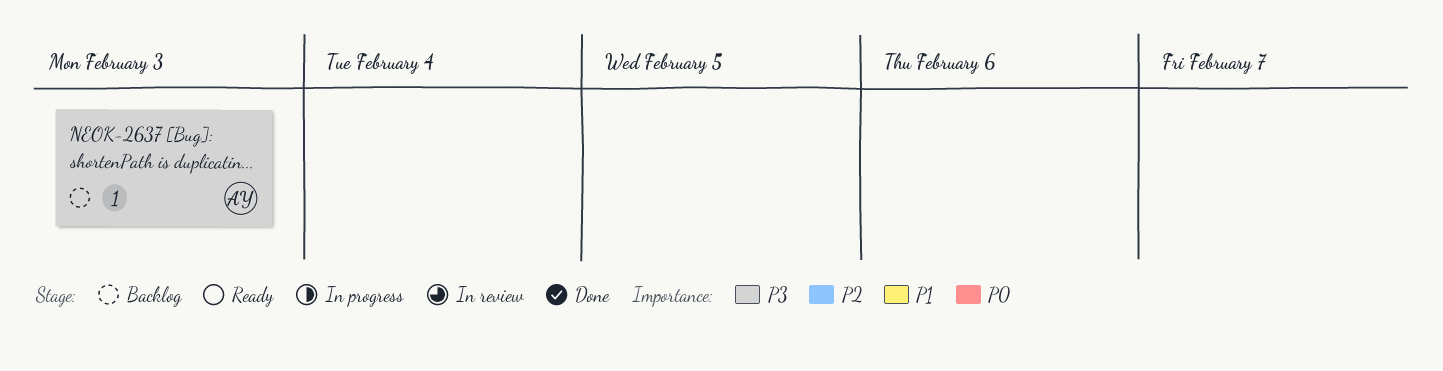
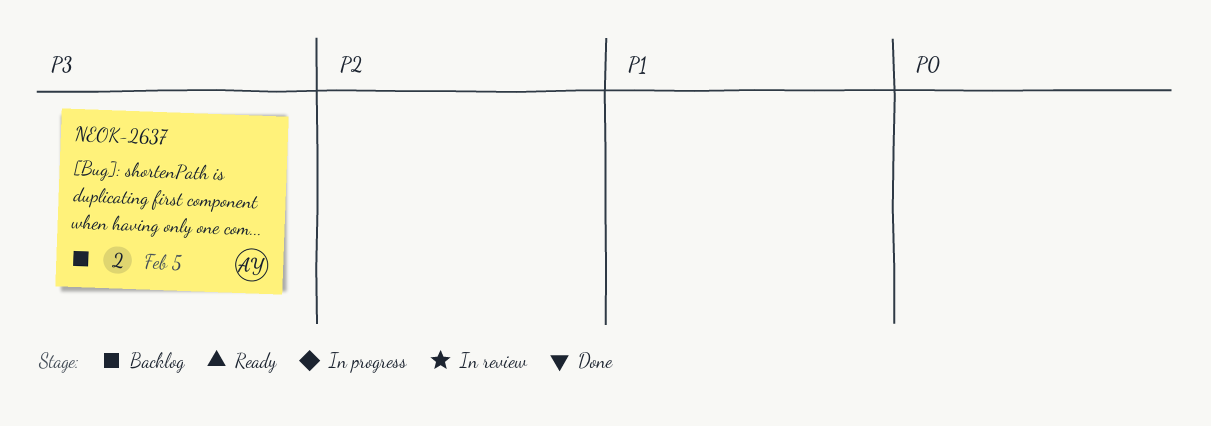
NEOK-2637, estimate: 1 -> 2
NEOK-2637, due: Feb 3 -> Feb 5

